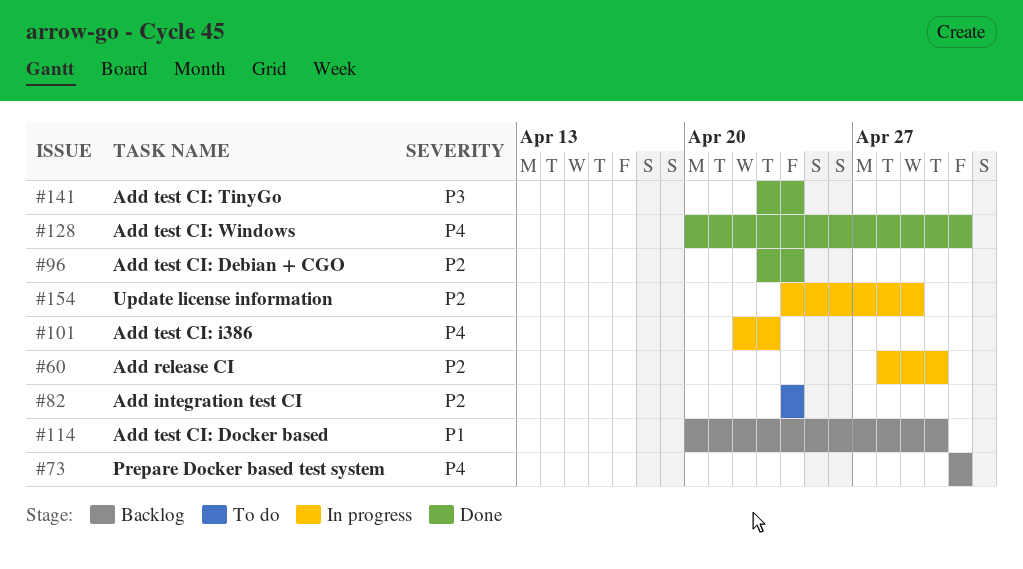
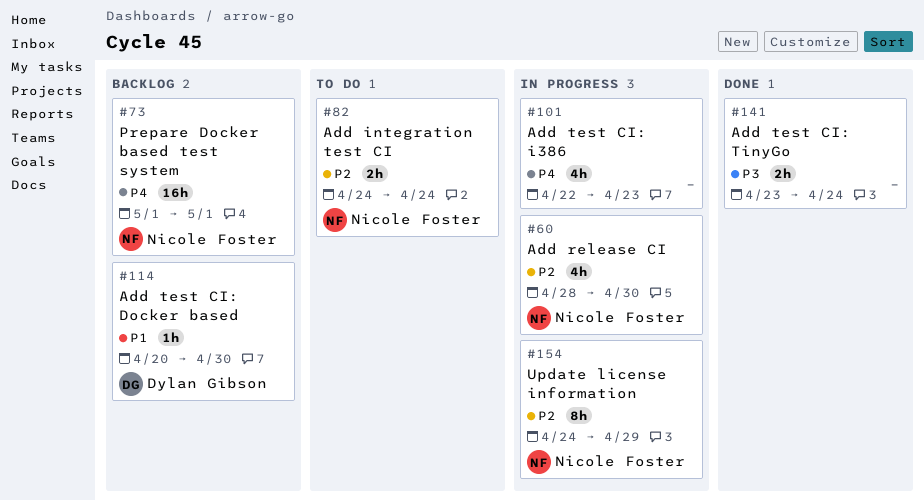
#96: present -> none
#128: present -> none

